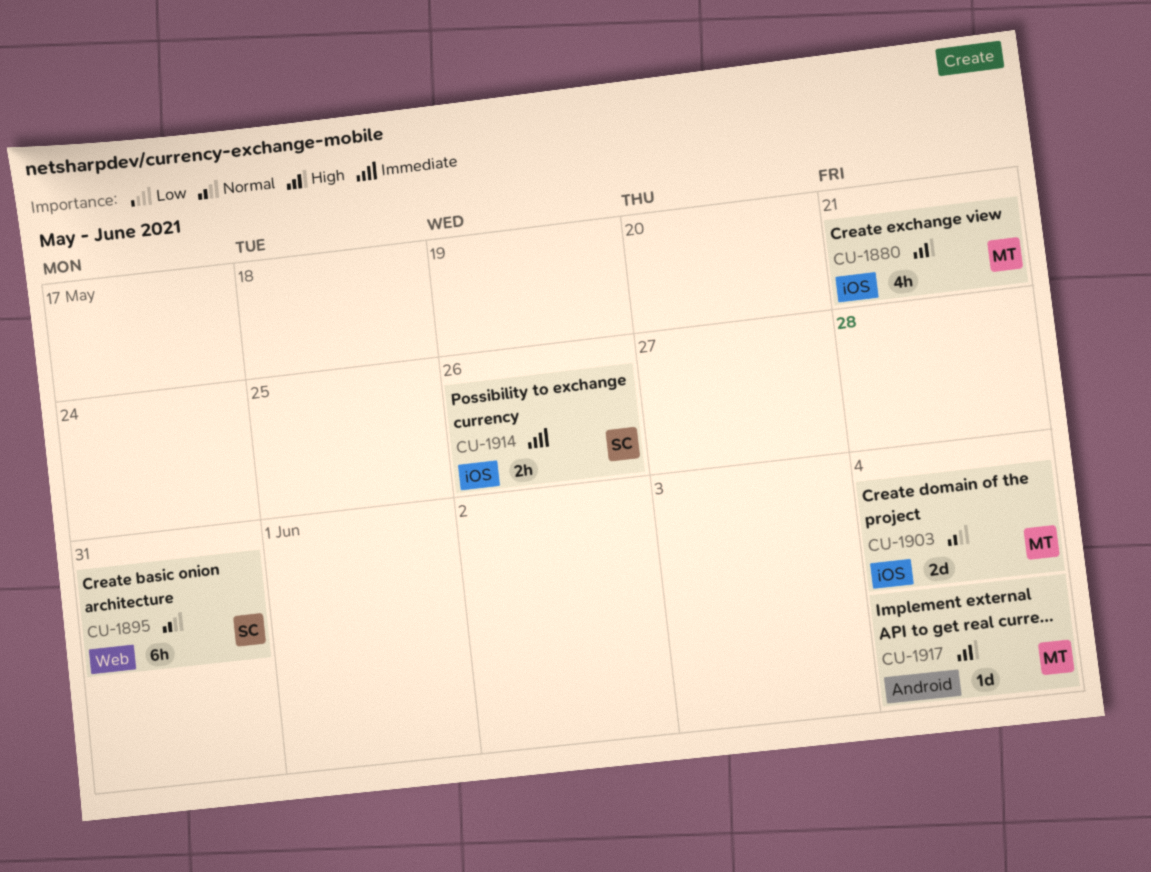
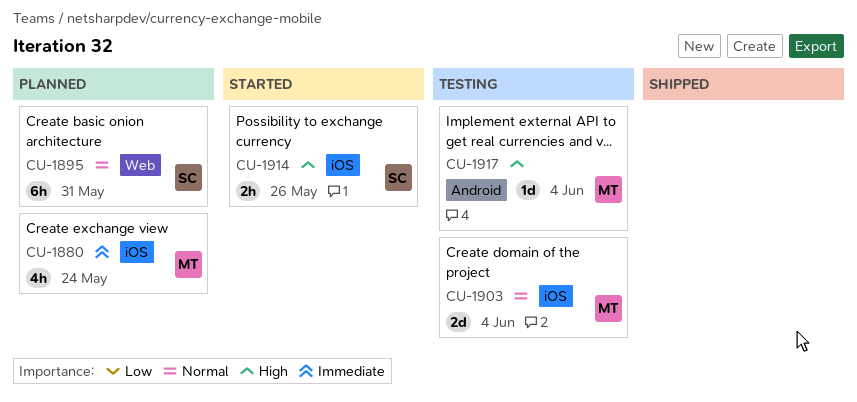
CU-1880, priority: High -> Immediate
CU-1880, due: May 21 -> May 24
CU-1914, priority: Immediate -> High

